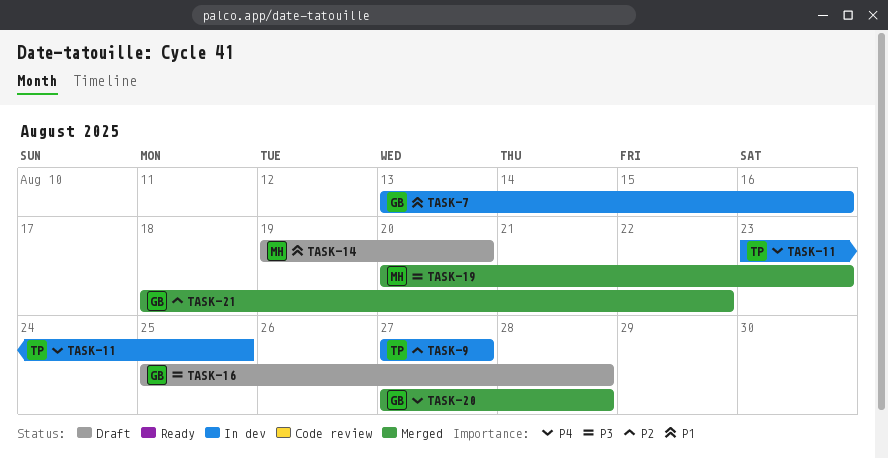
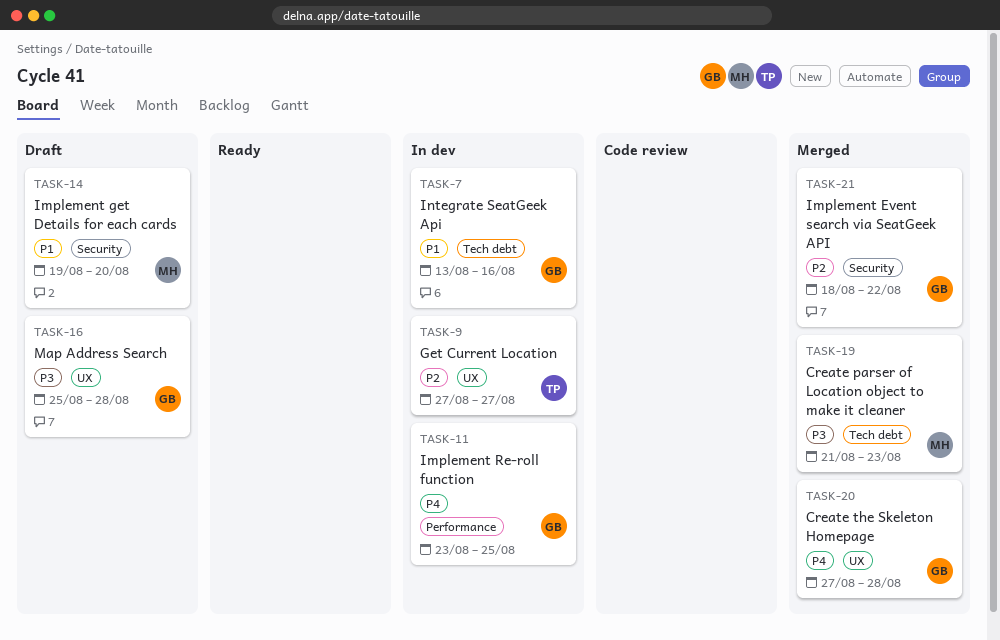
TASK-11, owner: TP -> GB
TASK-19, start: Aug 20 -> Aug 21

